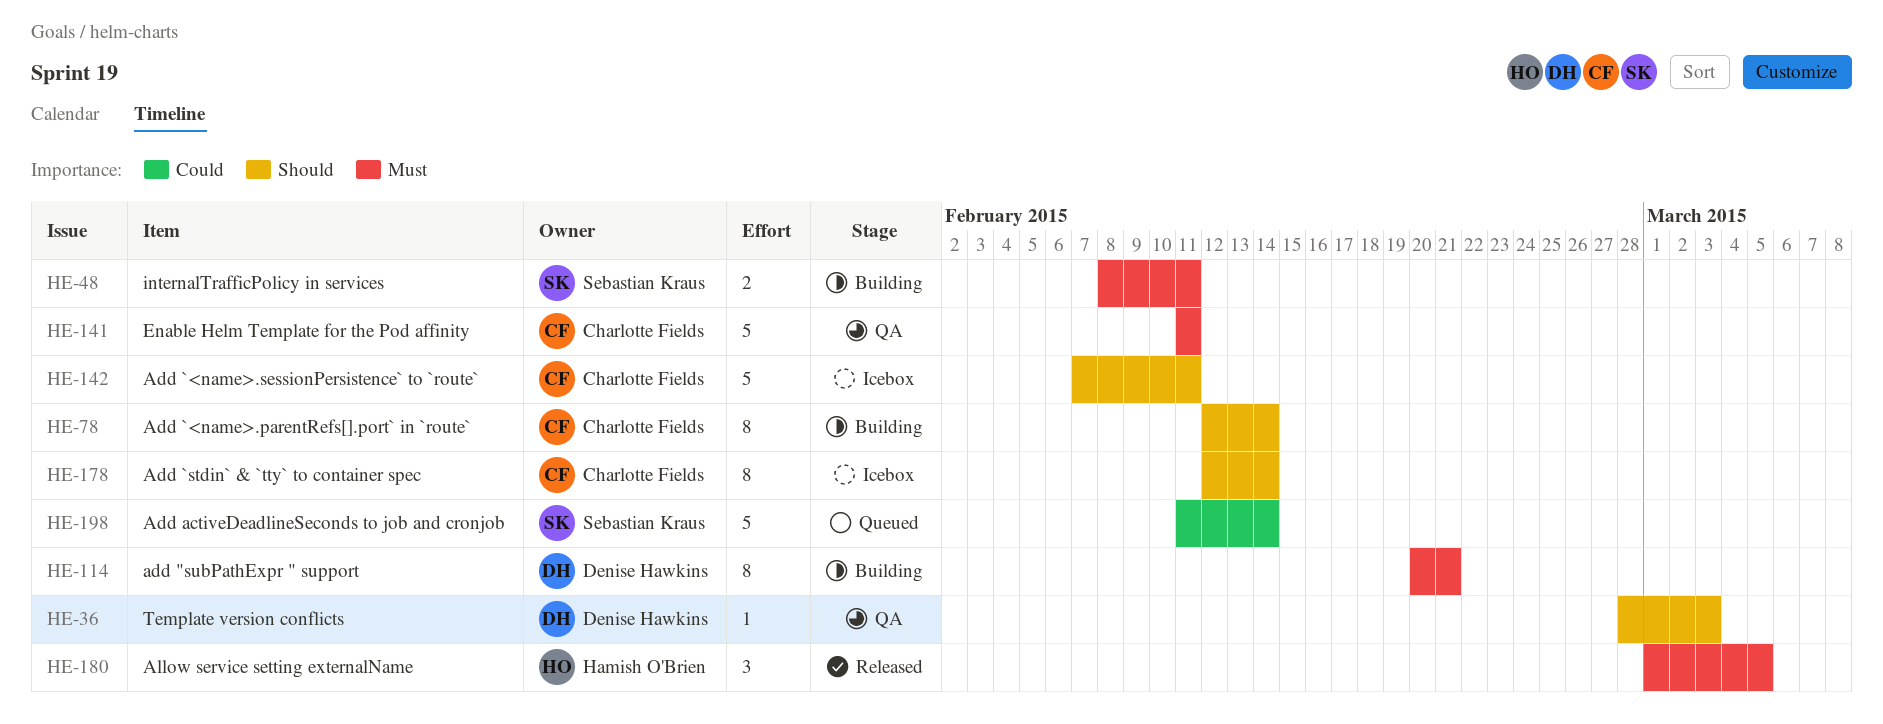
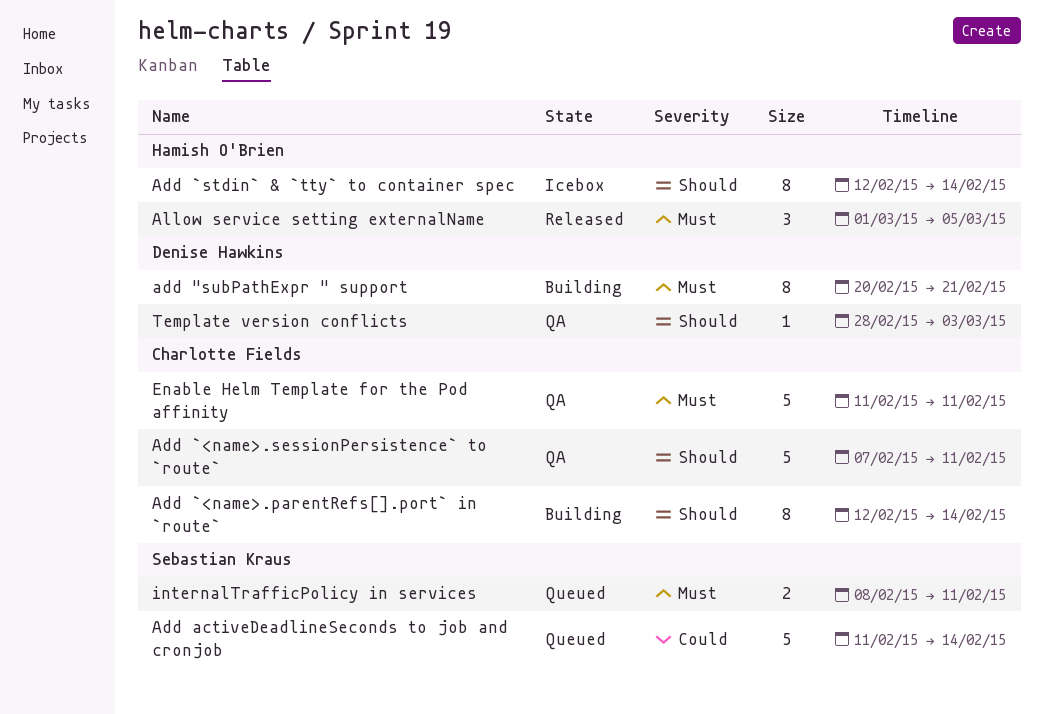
Add `<name>.sessionPersistence` to `route`, status: Icebox -> QA
Add `stdin` & `tty` to container spec, owner: Charlotte Fields -> Hamish O'Brien
internalTrafficPolicy in services, status: Building -> Queued

